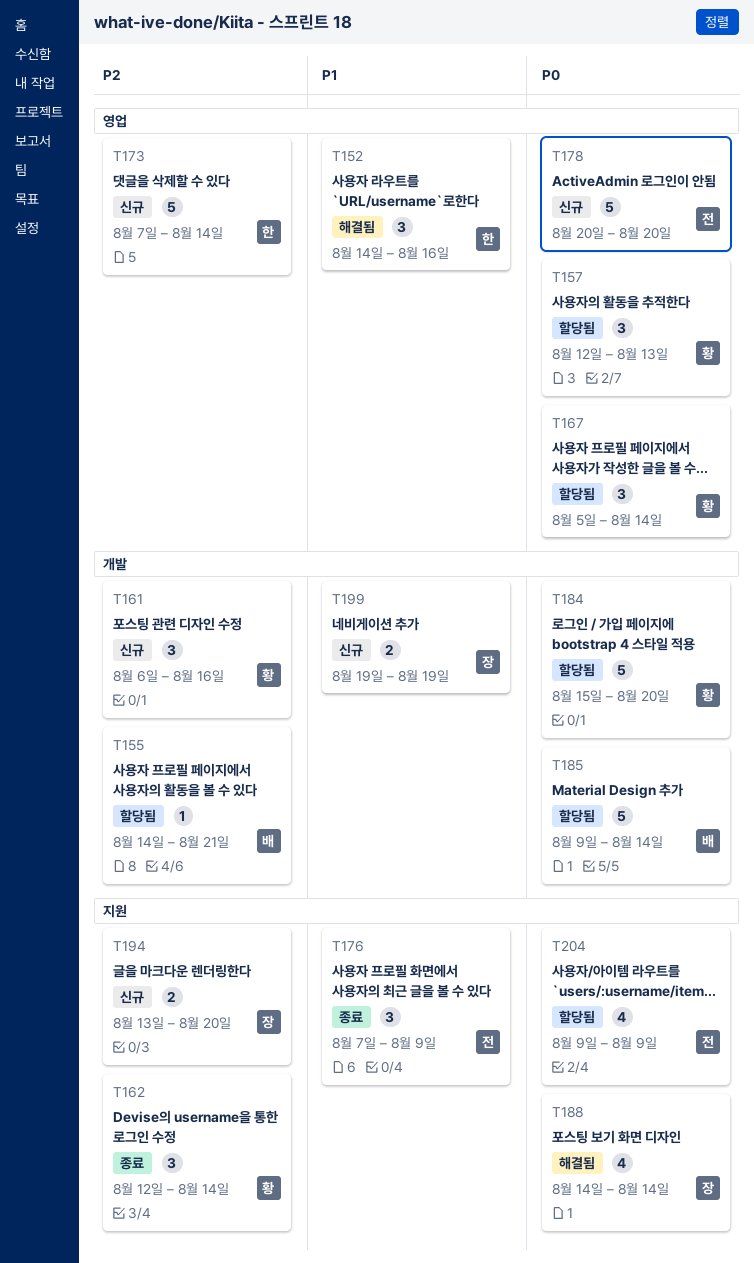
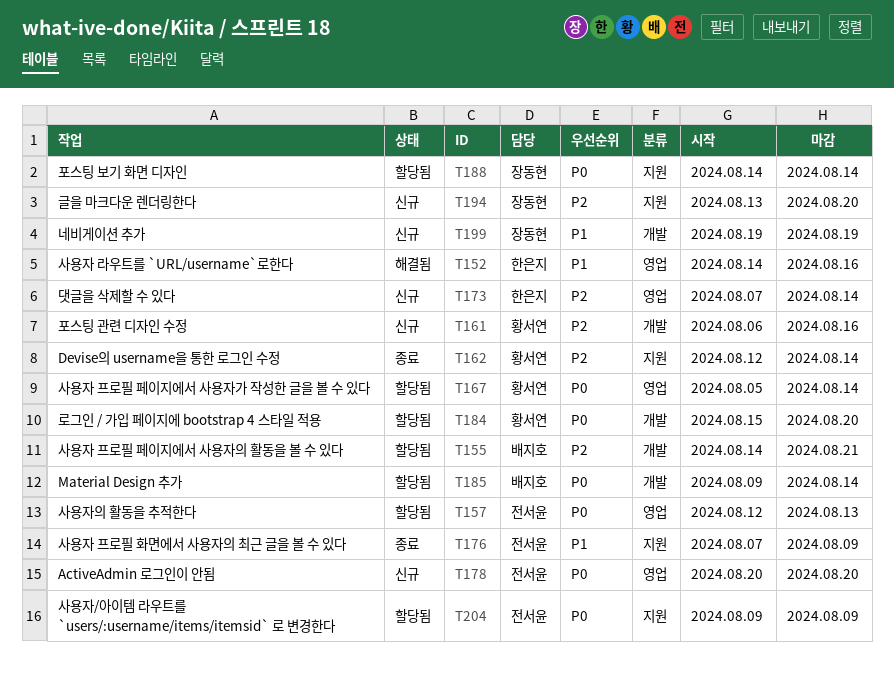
T157, owner: 황서연 -> 전서윤
T188, status: 해결됨 -> 할당됨

